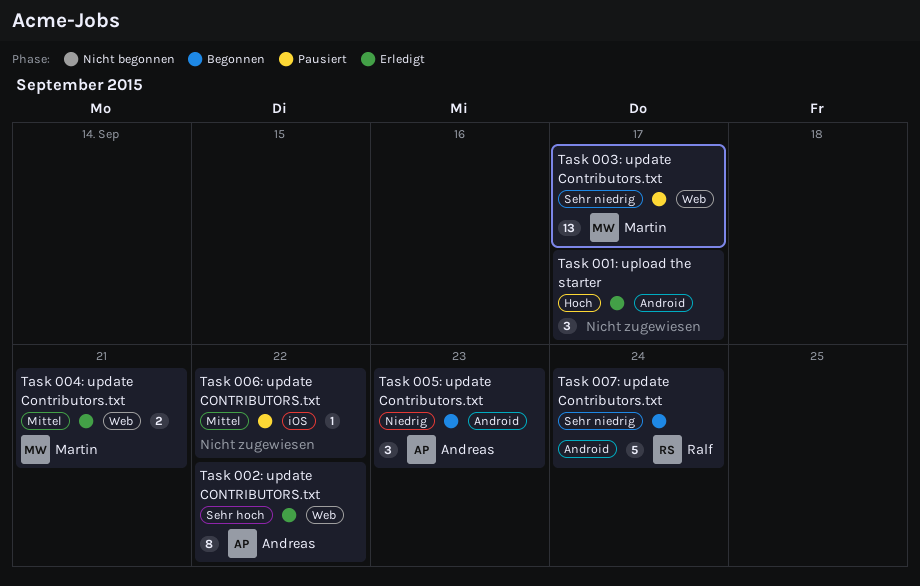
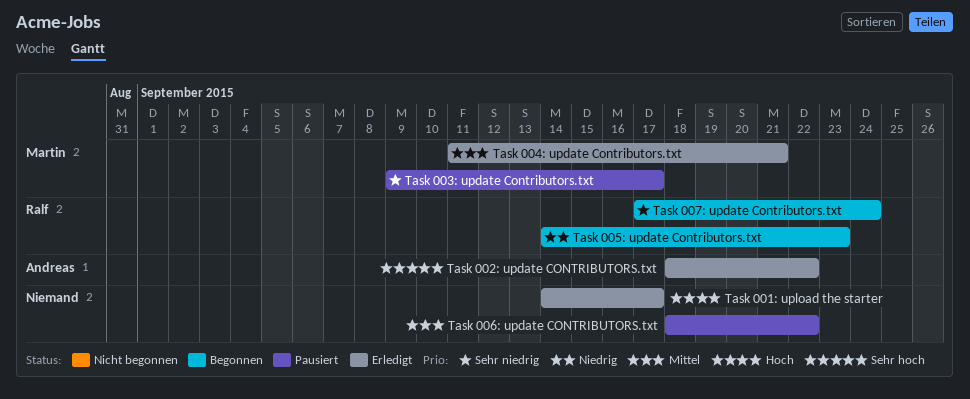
Task 005: update Contributors.txt, owner: Andreas -> Ralf

